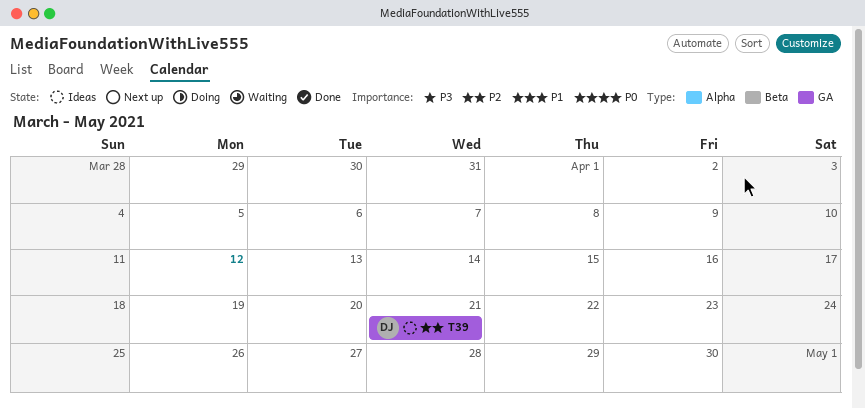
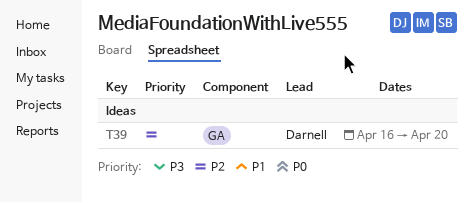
T39, start: Apr 21 -> Apr 16
T39, due: Apr 21 -> Apr 20

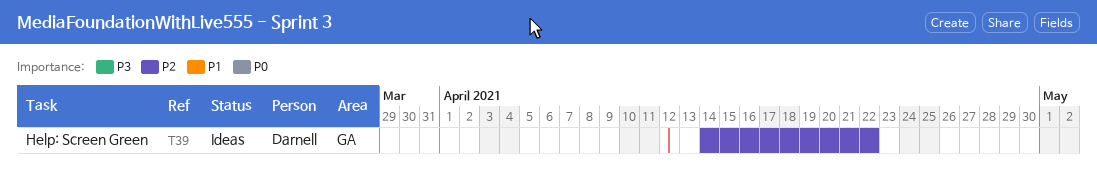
T39, start: Apr 16 -> Apr 14
T39, due: Apr 20 -> Apr 22

